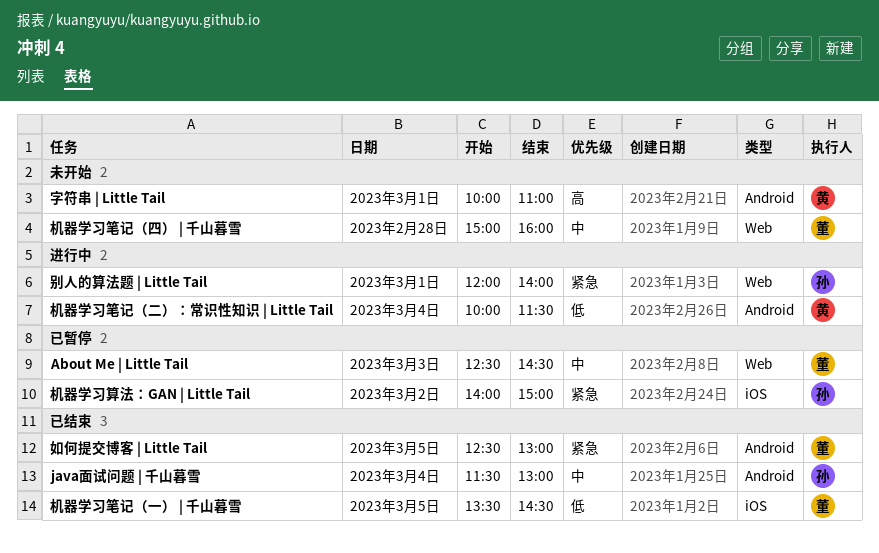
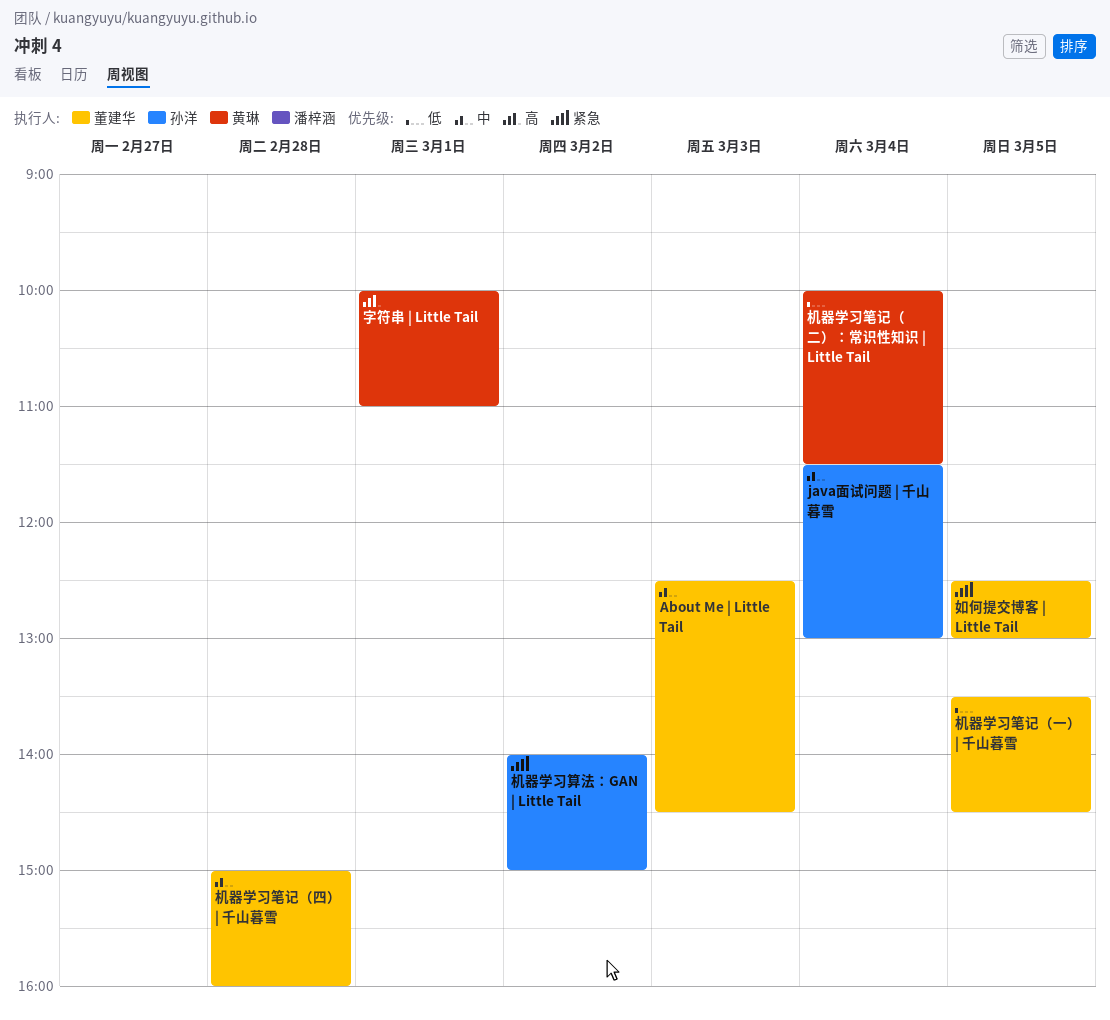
别人的算法题 | Little Tail: present -> none

